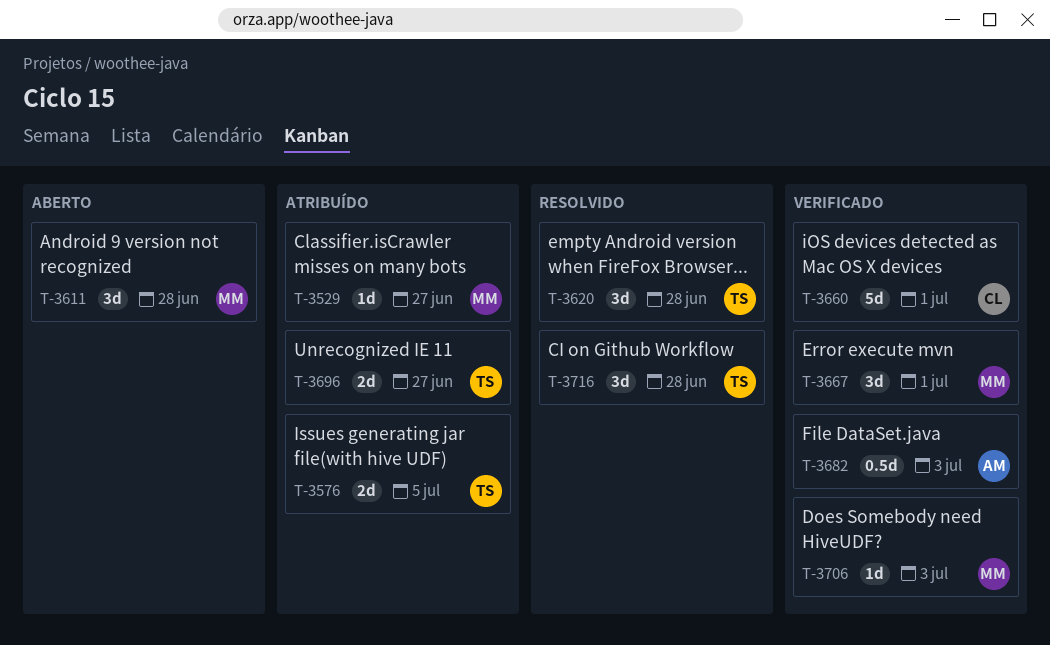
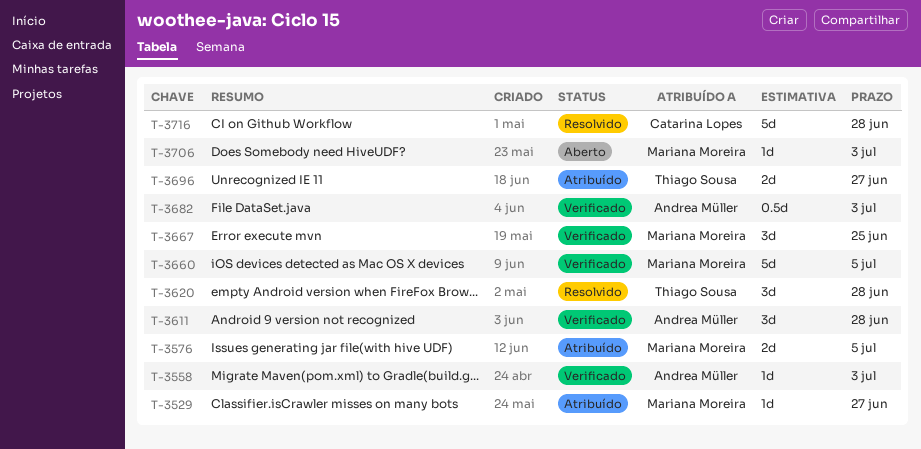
T-3558: none -> present
T-3576, owner: Thiago Sousa -> Mariana Moreira
T-3611, status: Aberto -> Verificado
T-3611, owner: Mariana Moreira -> Andrea Müller
T-3660, owner: Catarina Lopes -> Mariana Moreira
T-3660, due: Jul 1 -> Jul 5
T-3667, due: Jul 1 -> Jun 25
T-3706, status: Verificado -> Aberto
T-3716, owner: Thiago Sousa -> Catarina Lopes
T-3716, estimate: 3d -> 5d

